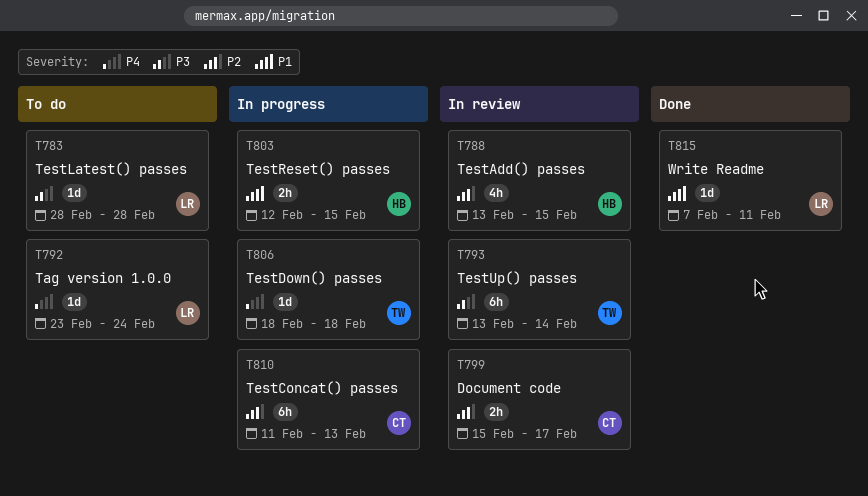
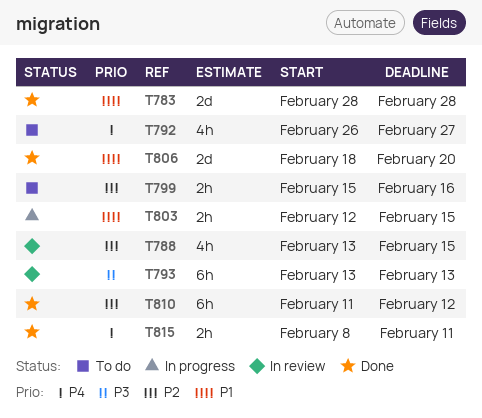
T783, status: To do -> Done
T783, priority: P3 -> P1
T783, estimate: 1d -> 2d
T792, estimate: 1d -> 4h
T792, start: Feb 23 -> Feb 26
T792, due: Feb 24 -> Feb 27
T793, due: Feb 14 -> Feb 13
T799, status: In review -> To do
T799, due: Feb 17 -> Feb 16
T806, status: In progress -> Done
T806, priority: P4 -> P1
T806, estimate: 1d -> 2d
T806, due: Feb 18 -> Feb 20
T810, status: In progress -> Done
T810, due: Feb 13 -> Feb 12
T815, priority: P1 -> P4
T815, estimate: 1d -> 2h
T815, start: Feb 7 -> Feb 8

